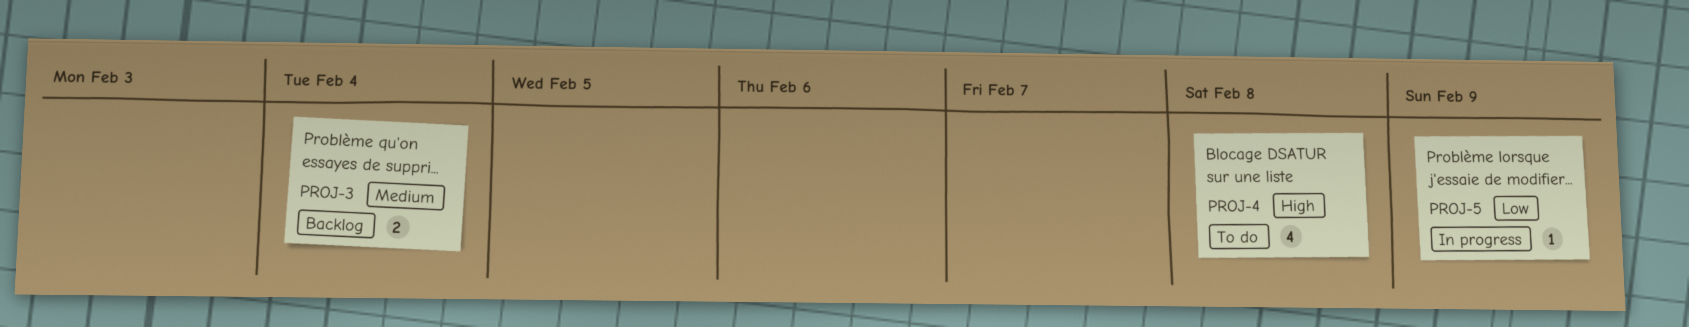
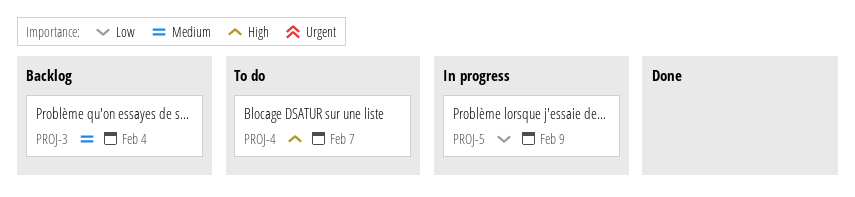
PROJ-4, due: Feb 8 -> Feb 7

